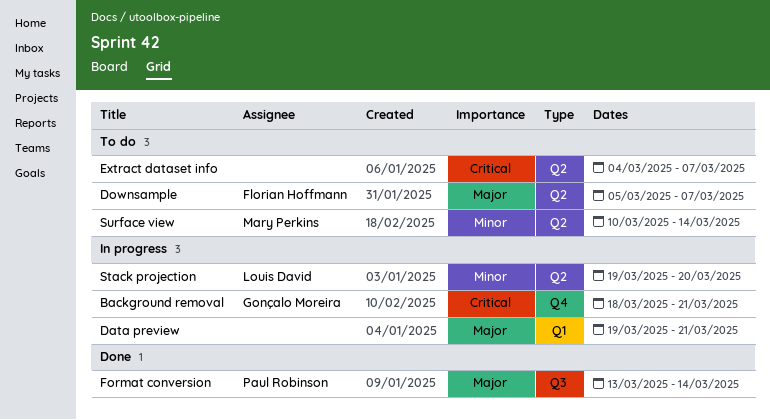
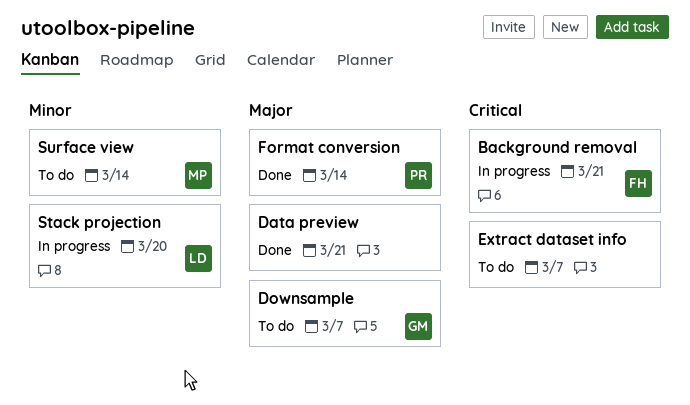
Background removal, owner: Gonçalo Moreira -> Florian Hoffmann
Data preview, status: In progress -> Done
Downsample, owner: Florian Hoffmann -> Gonçalo Moreira

